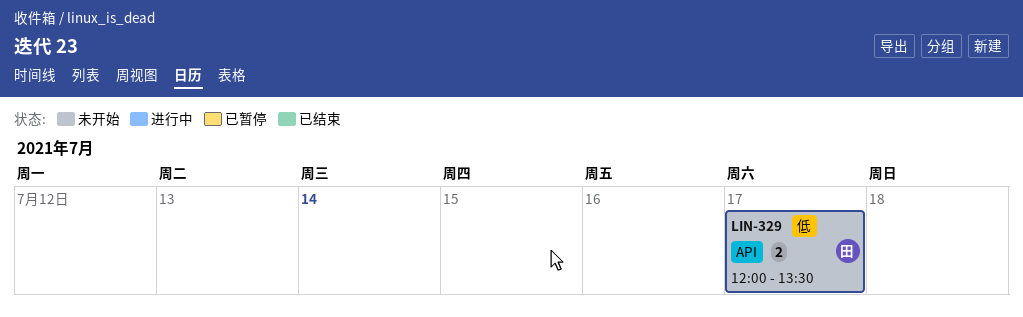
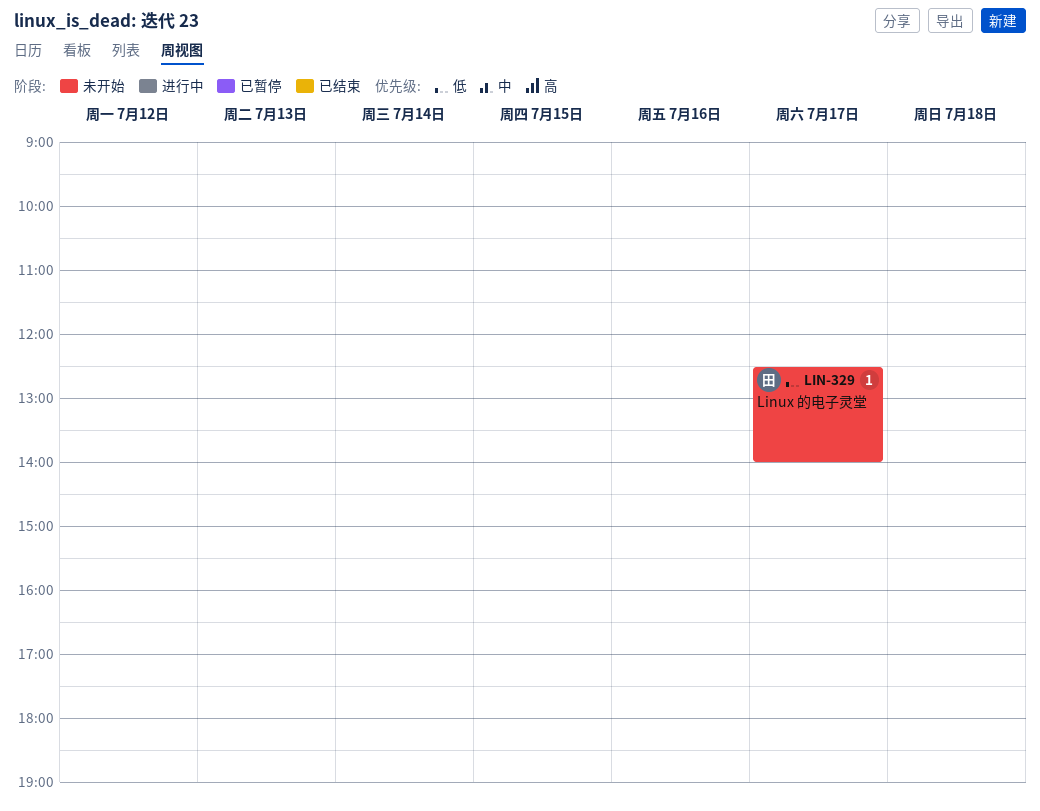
LIN-329, estimate: 2 -> 1
LIN-329, begins: 12:00 -> 12:30
LIN-329, ends: 13:30 -> 14:00

